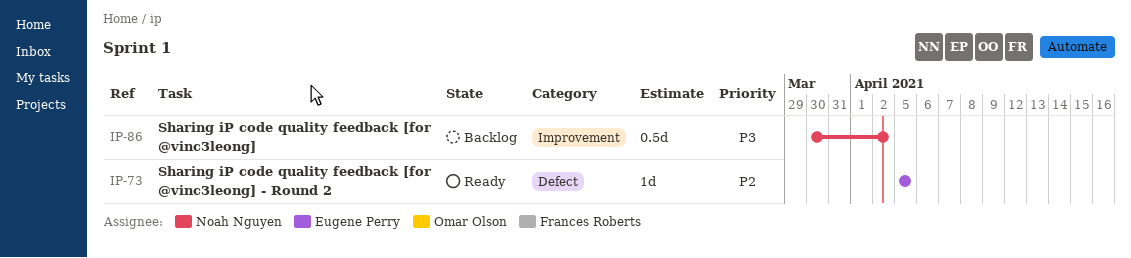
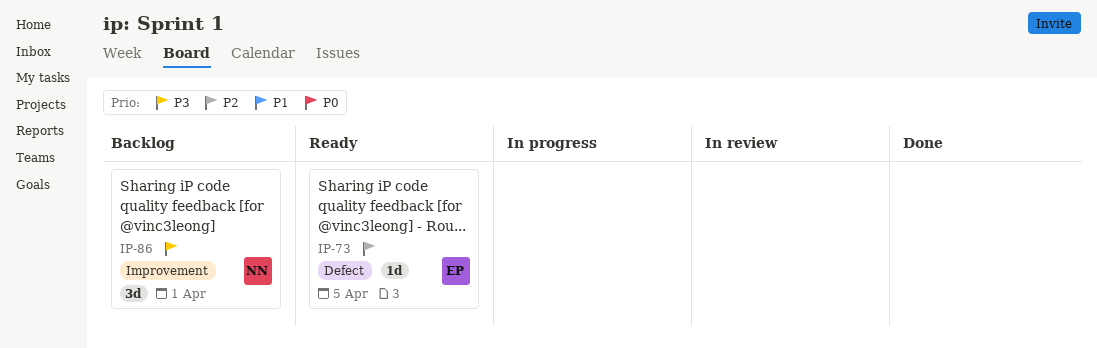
IP-86, estimate: 0.5d -> 3d
IP-86, due: Apr 2 -> Apr 1

